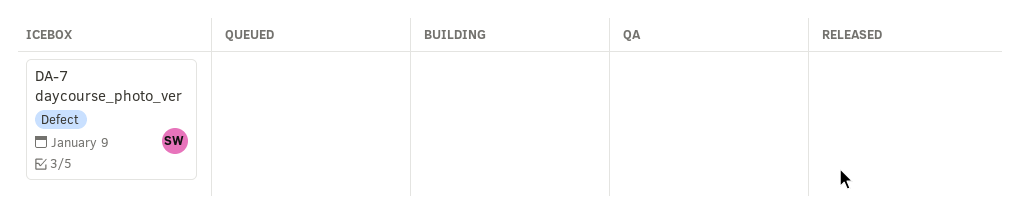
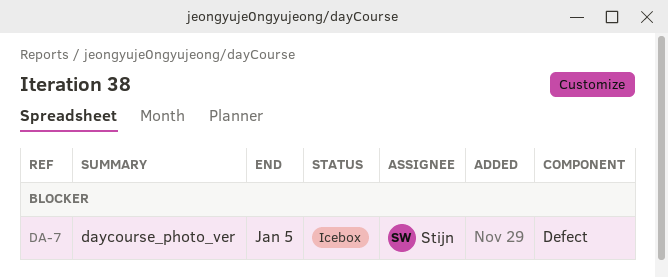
DA-7, due: Jan 9 -> Jan 5

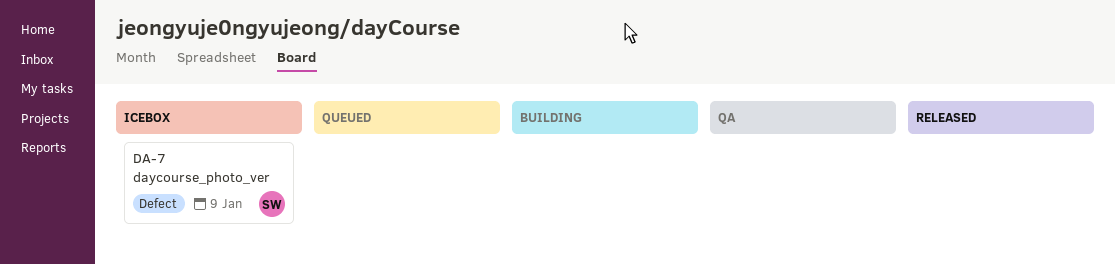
DA-7, due: Jan 5 -> Jan 9

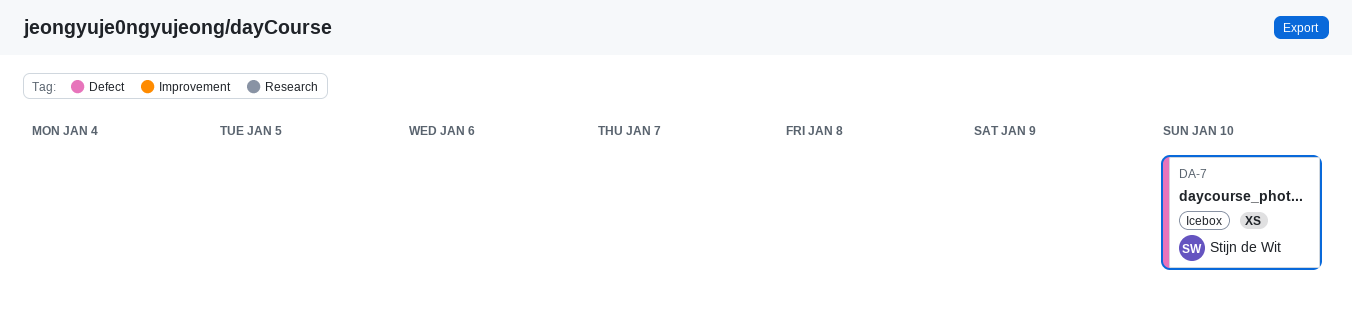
DA-7, due: Jan 9 -> Jan 10

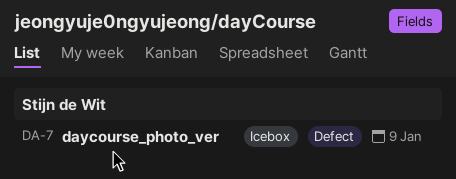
DA-7, due: Jan 10 -> Jan 9

